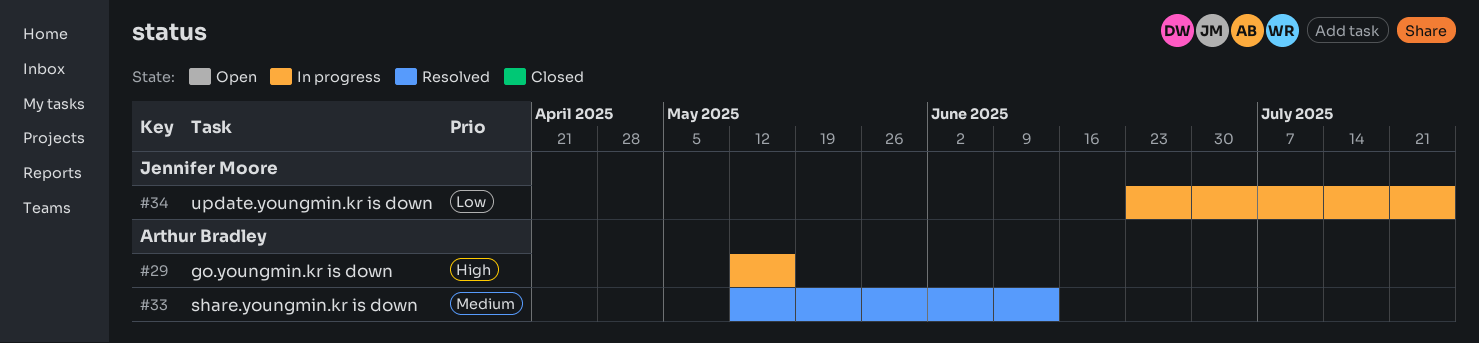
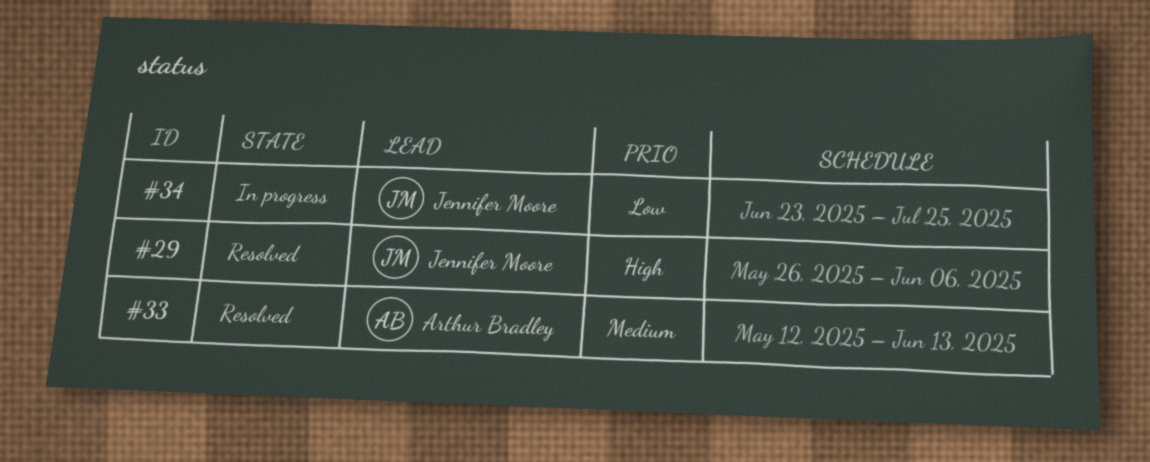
#29, status: In progress -> Resolved
#29, owner: Arthur Bradley -> Jennifer Moore
#29, start: May 12 -> May 26
#29, due: May 16 -> Jun 6

